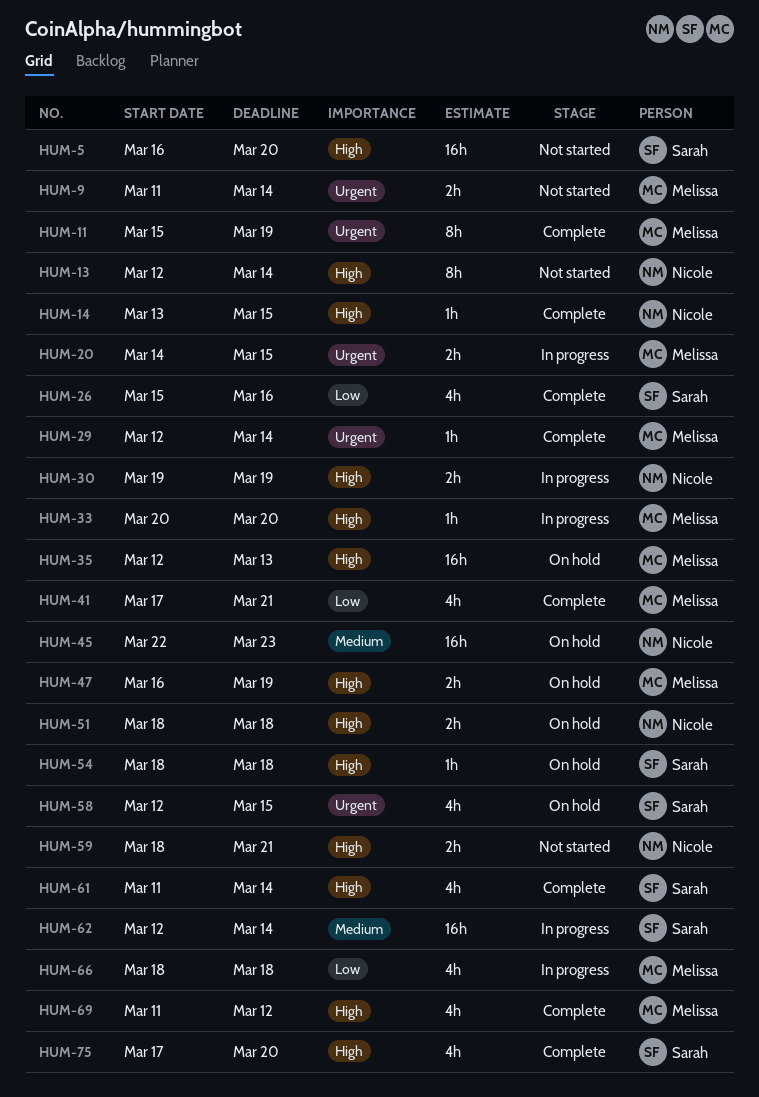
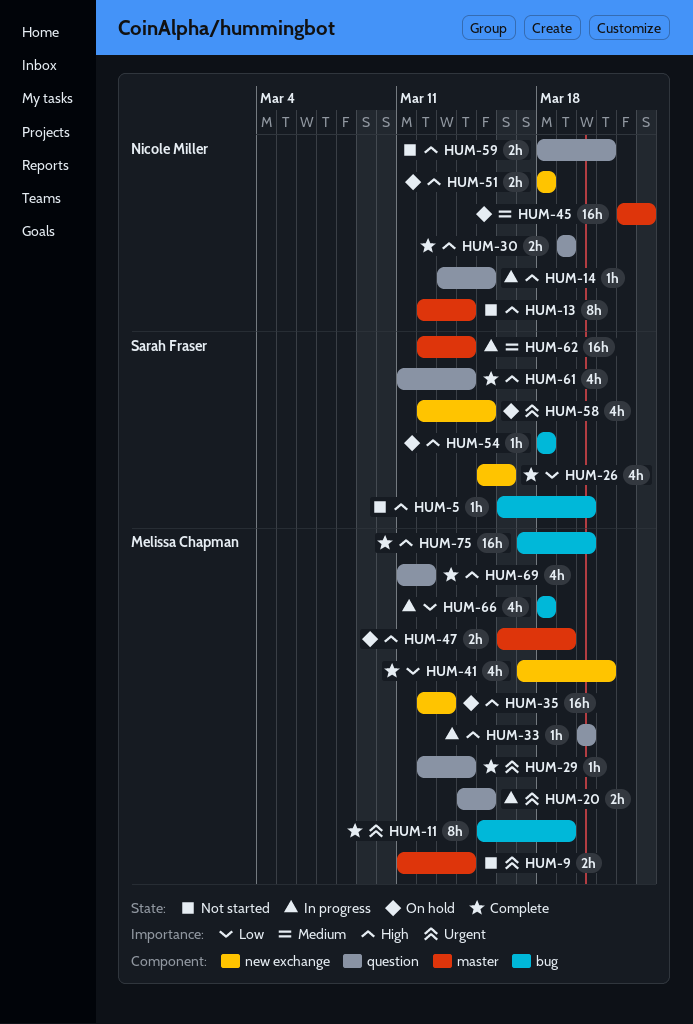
HUM-5, estimate: 16h -> 1h
HUM-14, status: Complete -> In progress
HUM-30, status: In progress -> Complete
HUM-75, owner: Sarah Fraser -> Melissa Chapman
HUM-75, estimate: 4h -> 16h

